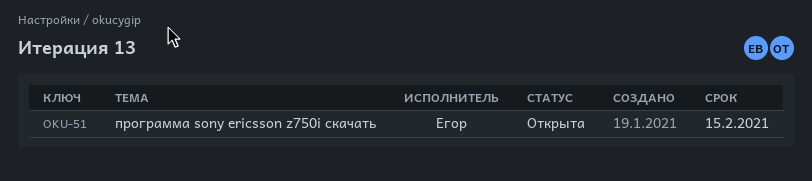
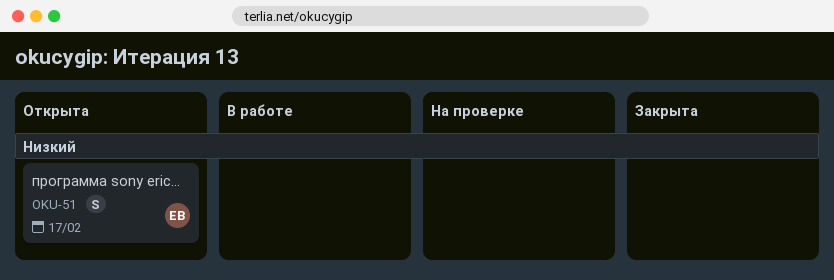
OKU-51, due: Feb 15 -> Feb 17

